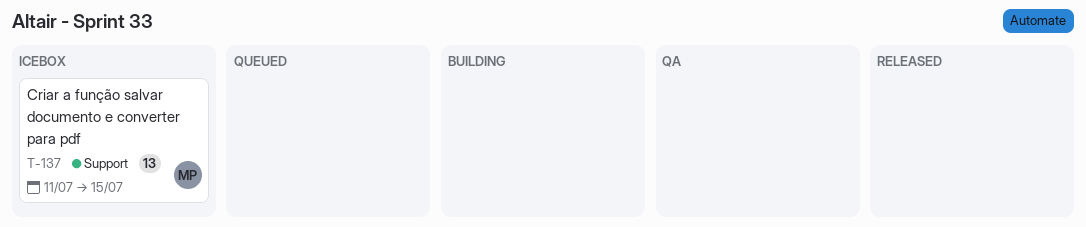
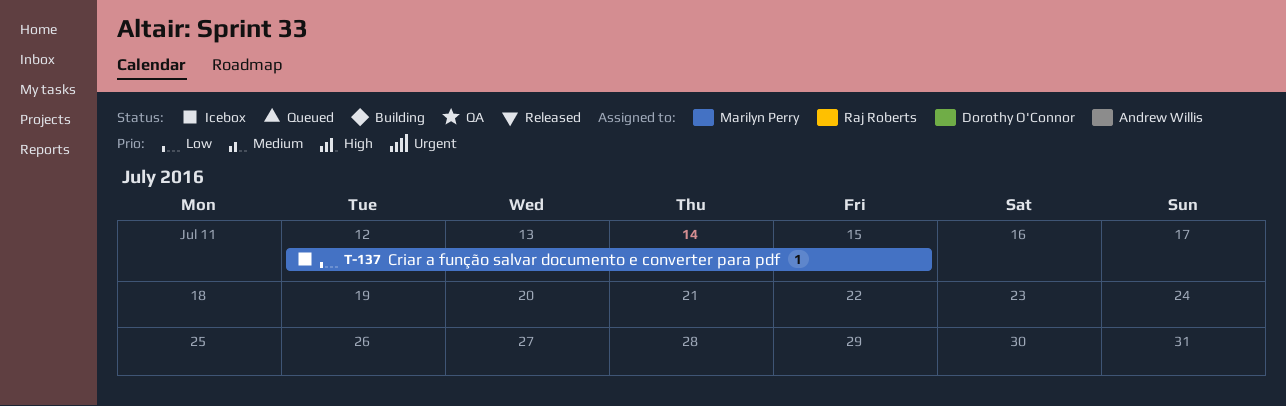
T-137, estimate: 13 -> 1
T-137, start: Jul 11 -> Jul 12

